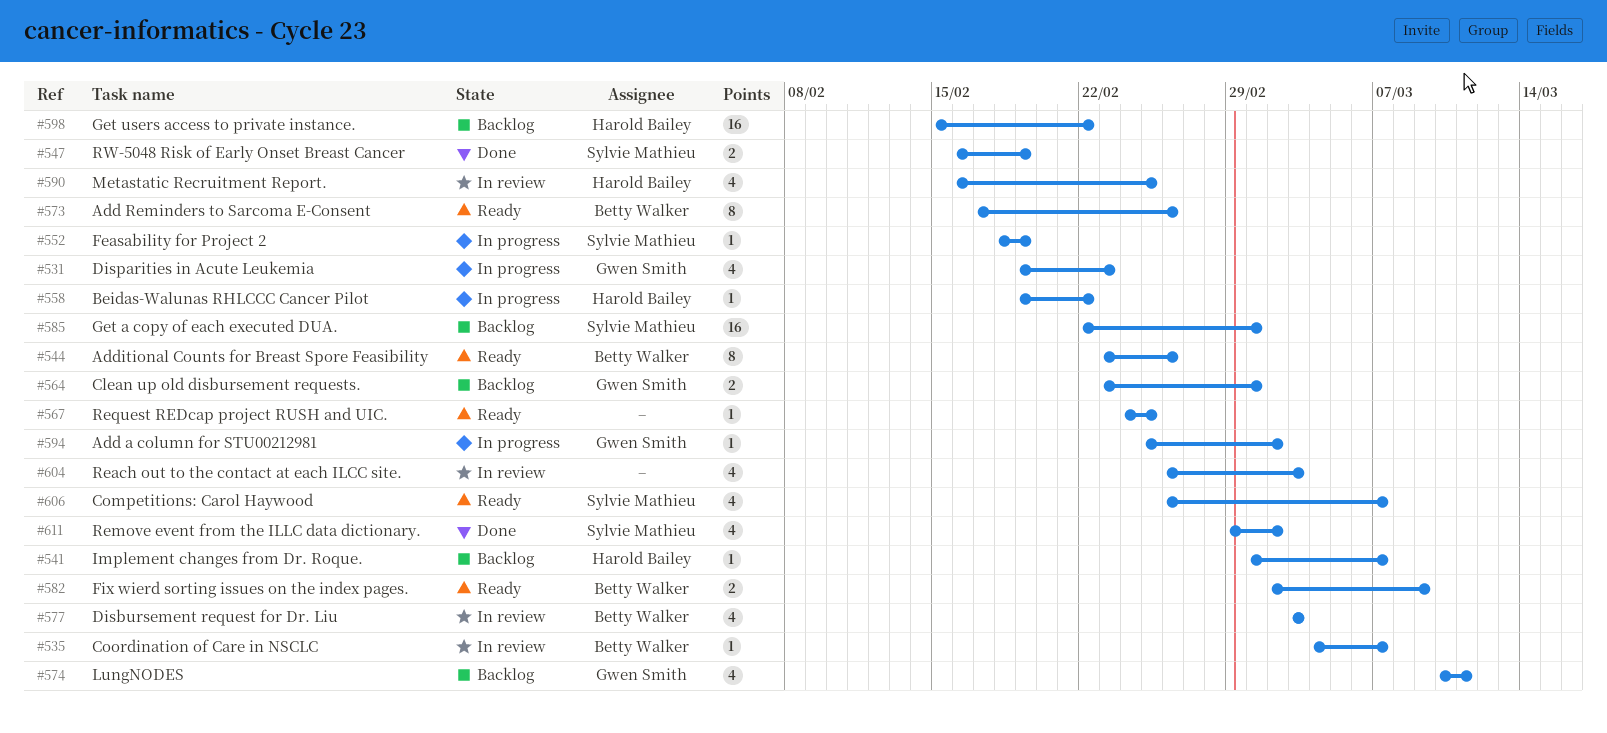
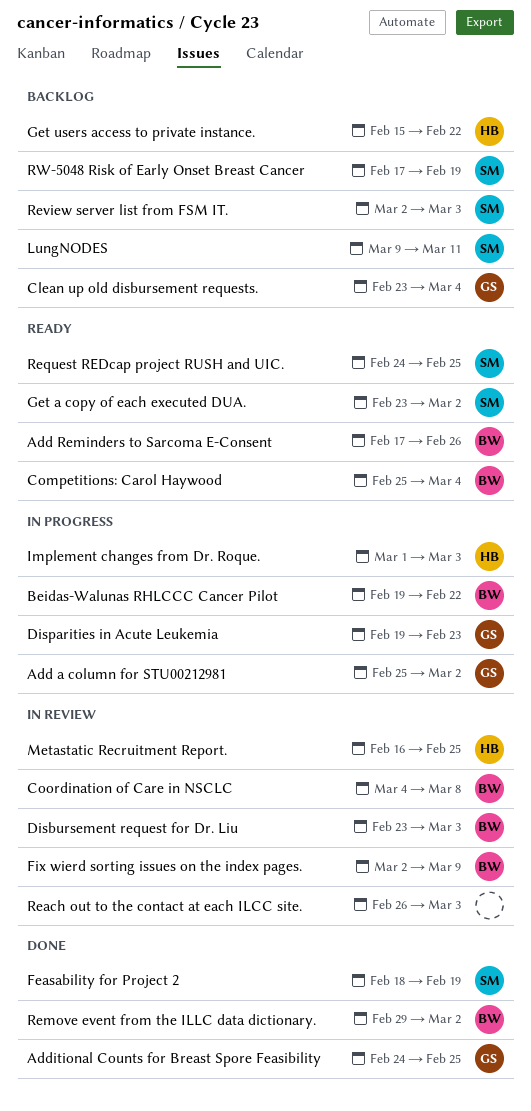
Additional Counts for Breast Spore Feasibility, status: Ready -> Done
Additional Counts for Breast Spore Feasibility, owner: Betty Walker -> Gwen Smith
Additional Counts for Breast Spore Feasibility, start: Feb 23 -> Feb 24
Additional Counts for Breast Spore Feasibility, due: Feb 26 -> Feb 25
Beidas-Walunas RHLCCC Cancer Pilot, owner: Harold Bailey -> Betty Walker
Clean up old disbursement requests., due: Mar 1 -> Mar 4
Competitions: Carol Haywood, owner: Sylvie Mathieu -> Betty Walker
Competitions: Carol Haywood, start: Feb 26 -> Feb 25
Competitions: Carol Haywood, due: Mar 7 -> Mar 4
Coordination of Care in NSCLC, due: Mar 7 -> Mar 8
Disbursement request for Dr. Liu, start: Mar 3 -> Feb 23
Feasability for Project 2, status: In progress -> Done
Fix wierd sorting issues on the index pages., status: Ready -> In review
Get a copy of each executed DUA., status: Backlog -> Ready
Get a copy of each executed DUA., start: Feb 22 -> Feb 23
Get a copy of each executed DUA., due: Mar 1 -> Mar 2
Implement changes from Dr. Roque., status: Backlog -> In progress
Implement changes from Dr. Roque., due: Mar 7 -> Mar 3
LungNODES, owner: Gwen Smith -> Sylvie Mathieu
LungNODES, start: Mar 10 -> Mar 9
Remove event from the ILLC data dictionary., owner: Sylvie Mathieu -> Betty Walker
Request REDcap project RUSH and UIC., owner: none -> Sylvie Mathieu
Review server list from FSM IT.: none -> present
RW-5048 Risk of Early Onset Breast Cancer, status: Done -> Backlog
RW-5048 Risk of Early Onset Breast Cancer, start: Feb 16 -> Feb 17

